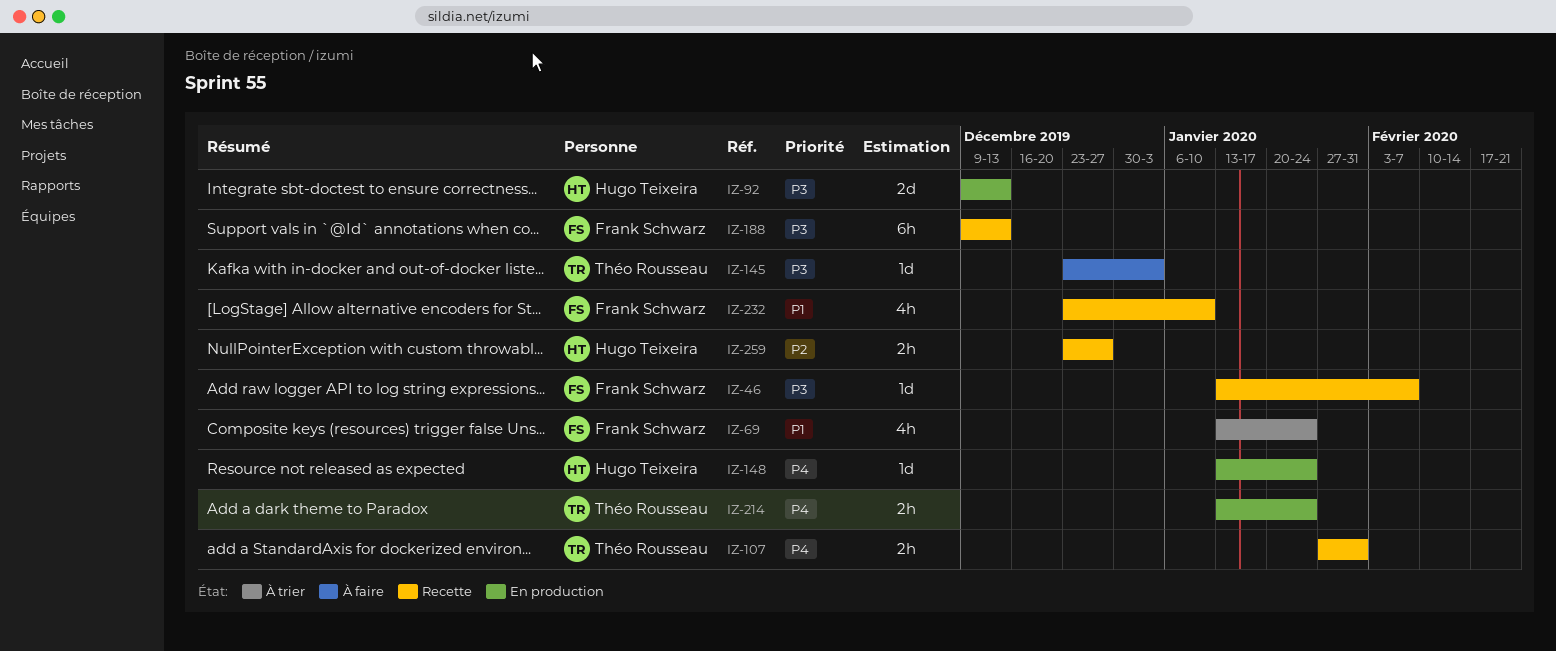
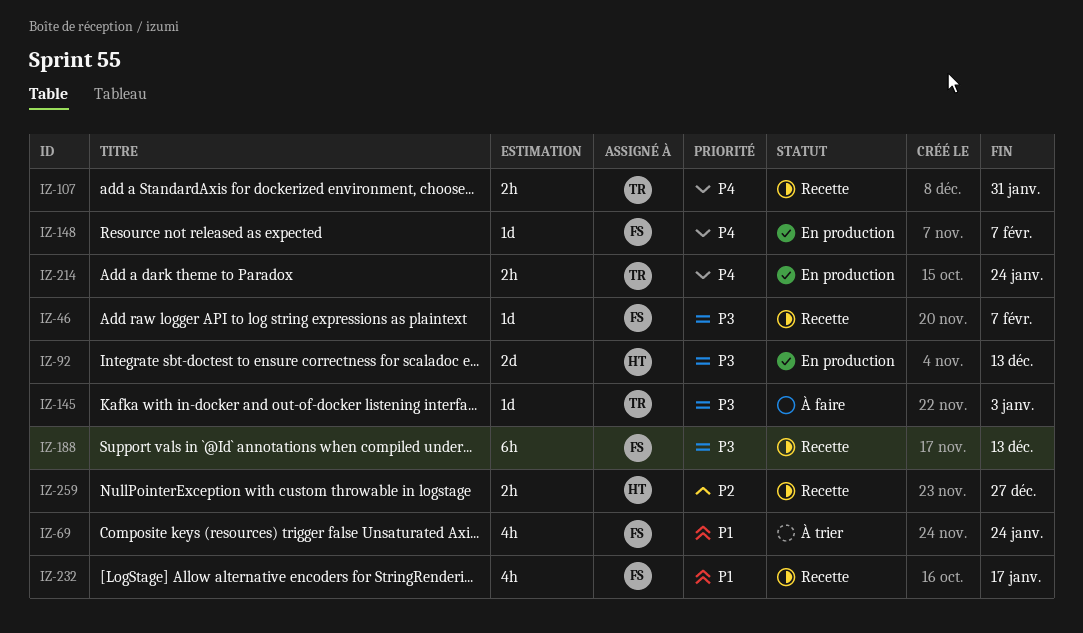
IZ-148, owner: Hugo Teixeira -> Frank Schwarz
IZ-148, due: Jan 24 -> Feb 7
IZ-232, due: Jan 10 -> Jan 17

